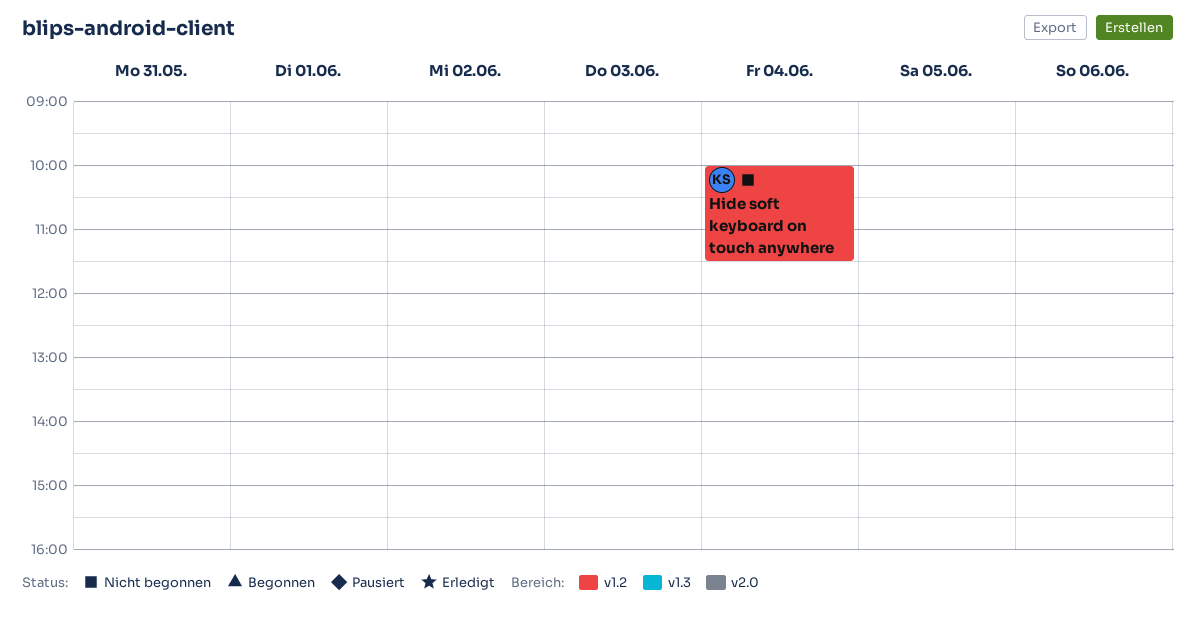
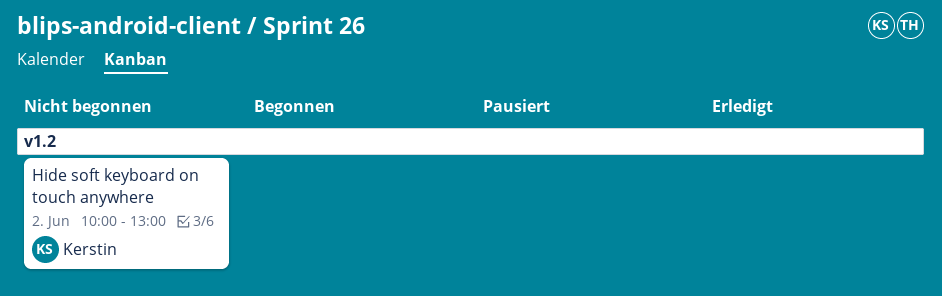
Hide soft keyboard on touch anywhere, day: Jun 4 -> Jun 2
Hide soft keyboard on touch anywhere, ends: 11:30 -> 13:00

